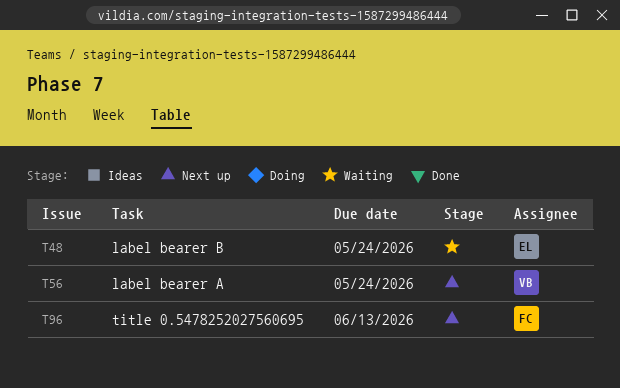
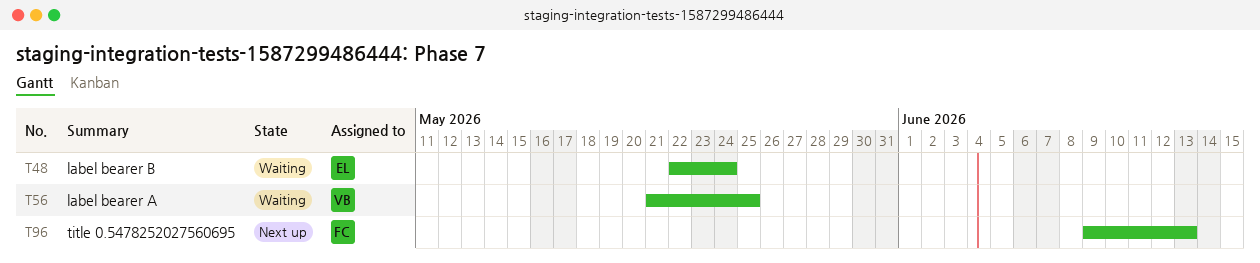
T56, status: Next up -> Waiting
T56, due: May 24 -> May 25

